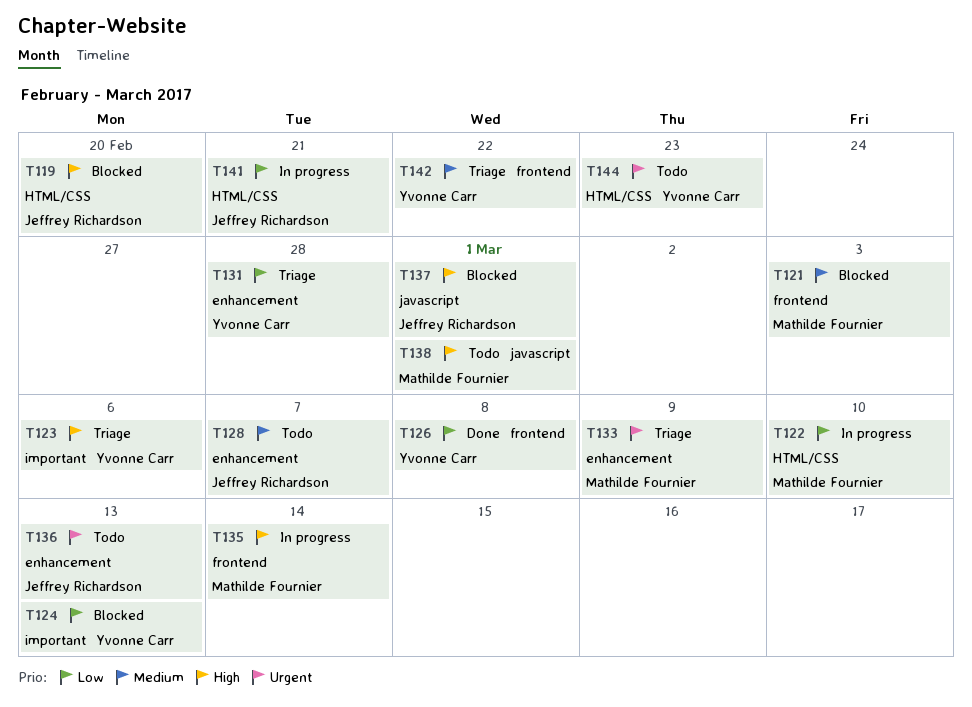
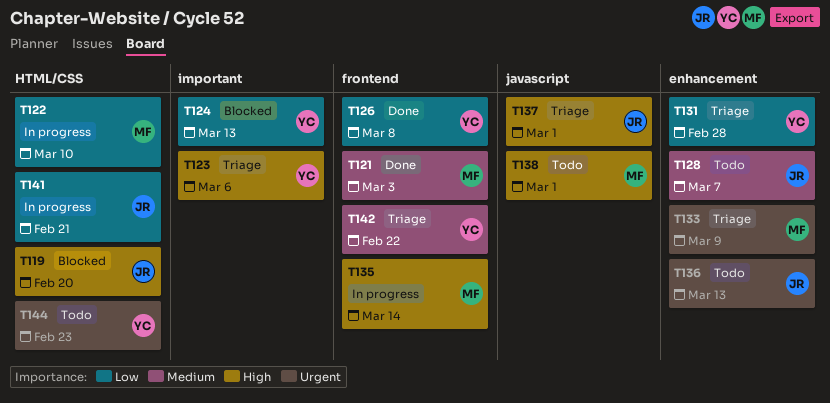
T121, status: Blocked -> Done
T137, status: Blocked -> Triage

